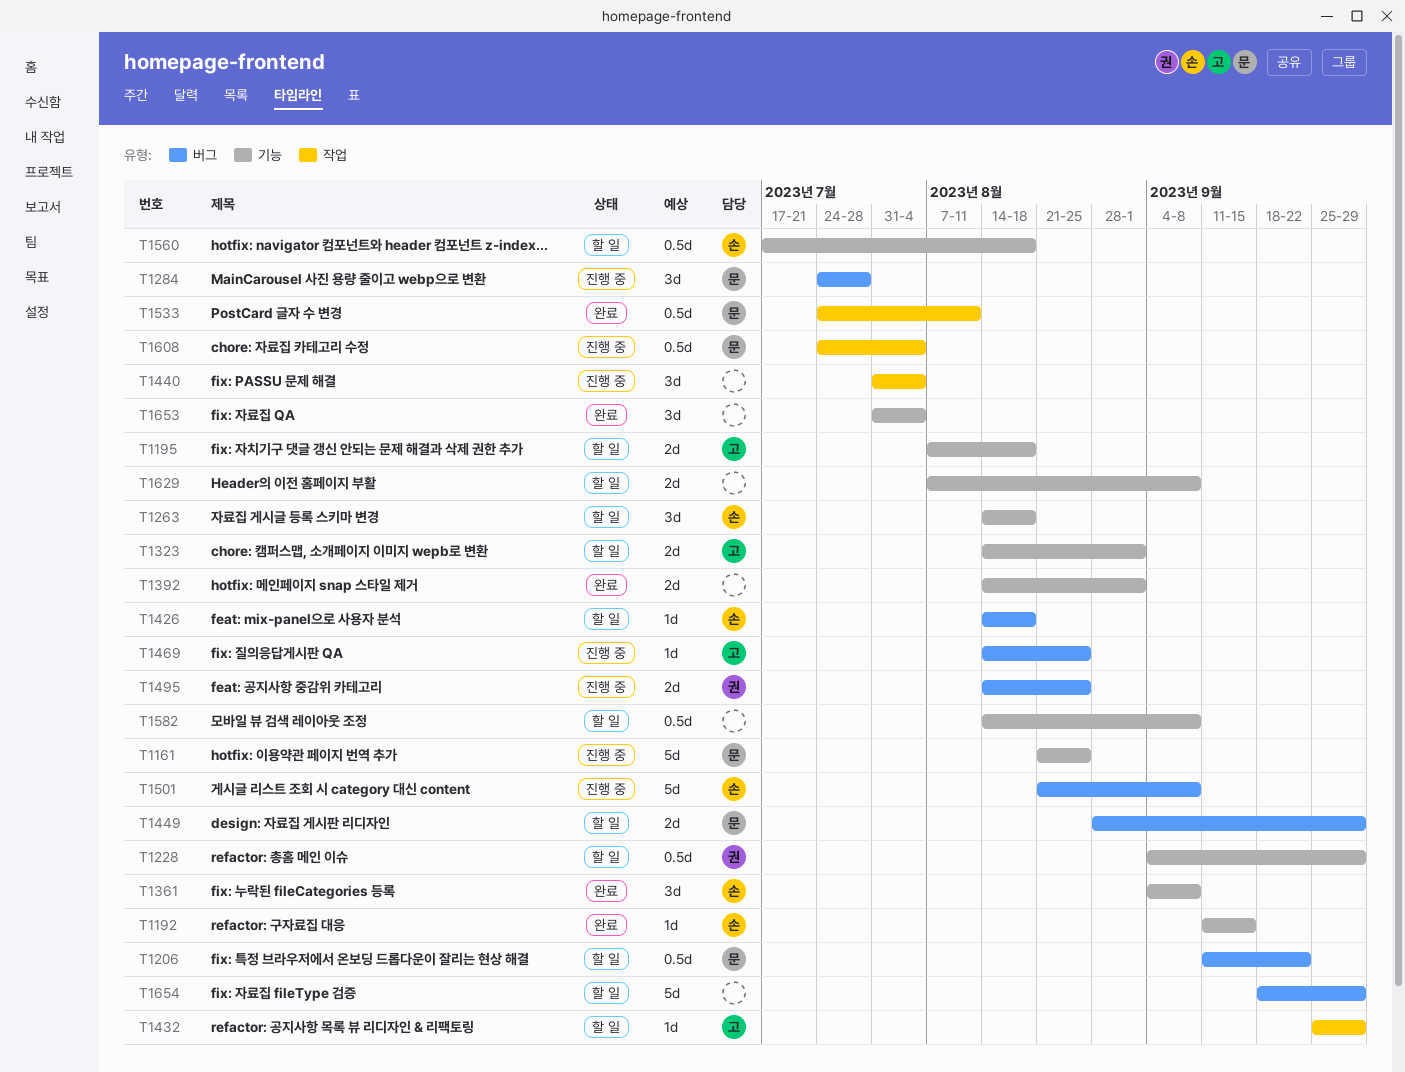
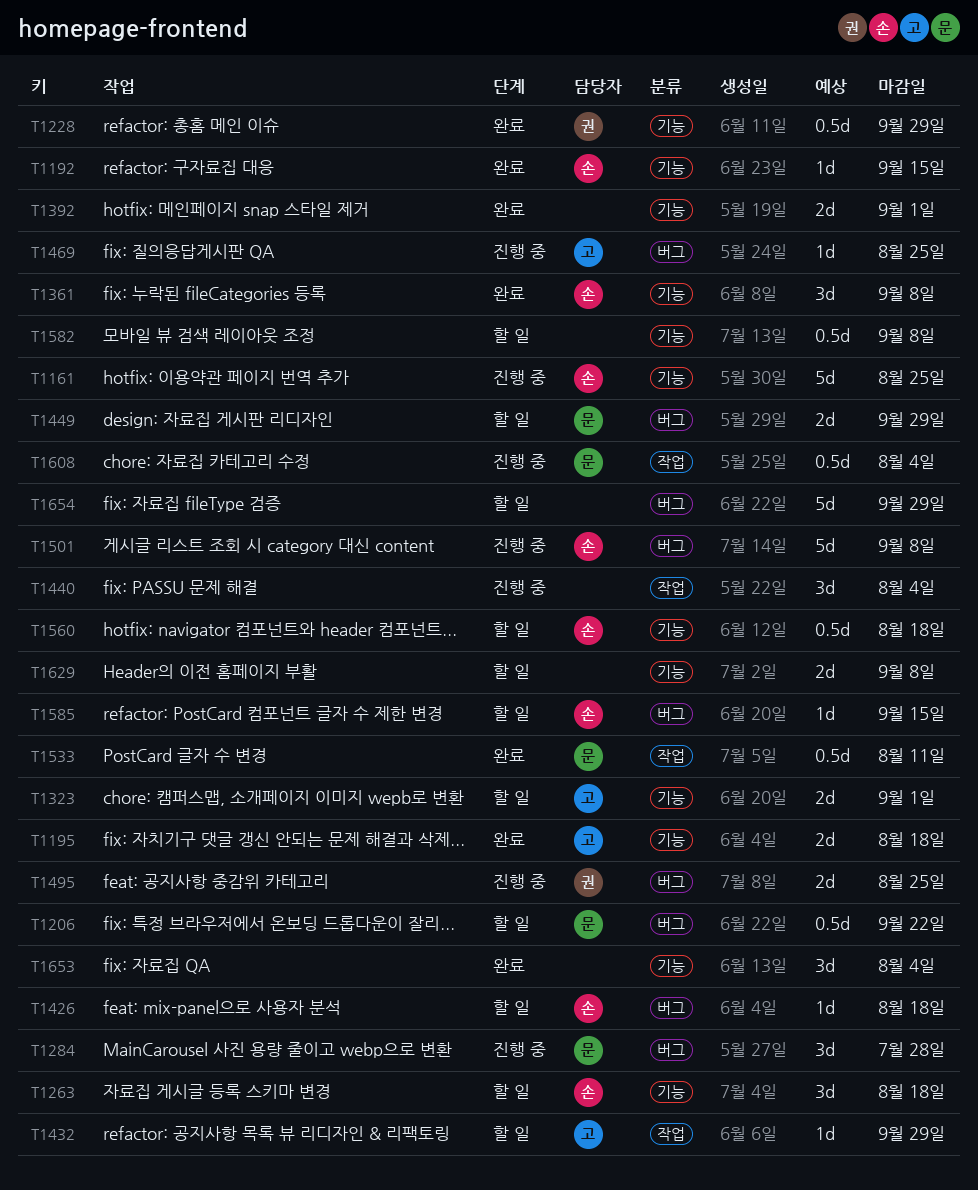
T1161, owner: 문 -> 손
T1195, status: 할 일 -> 완료
T1228, status: 할 일 -> 완료
T1585: none -> present

